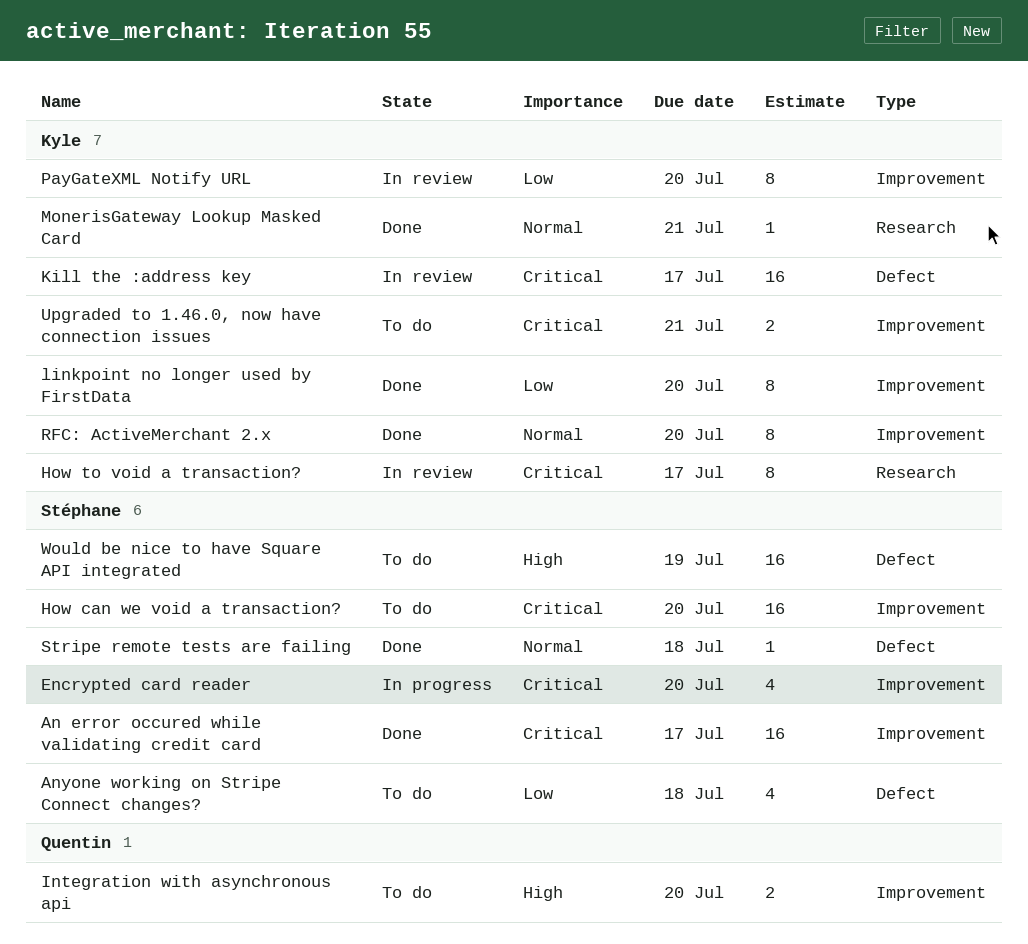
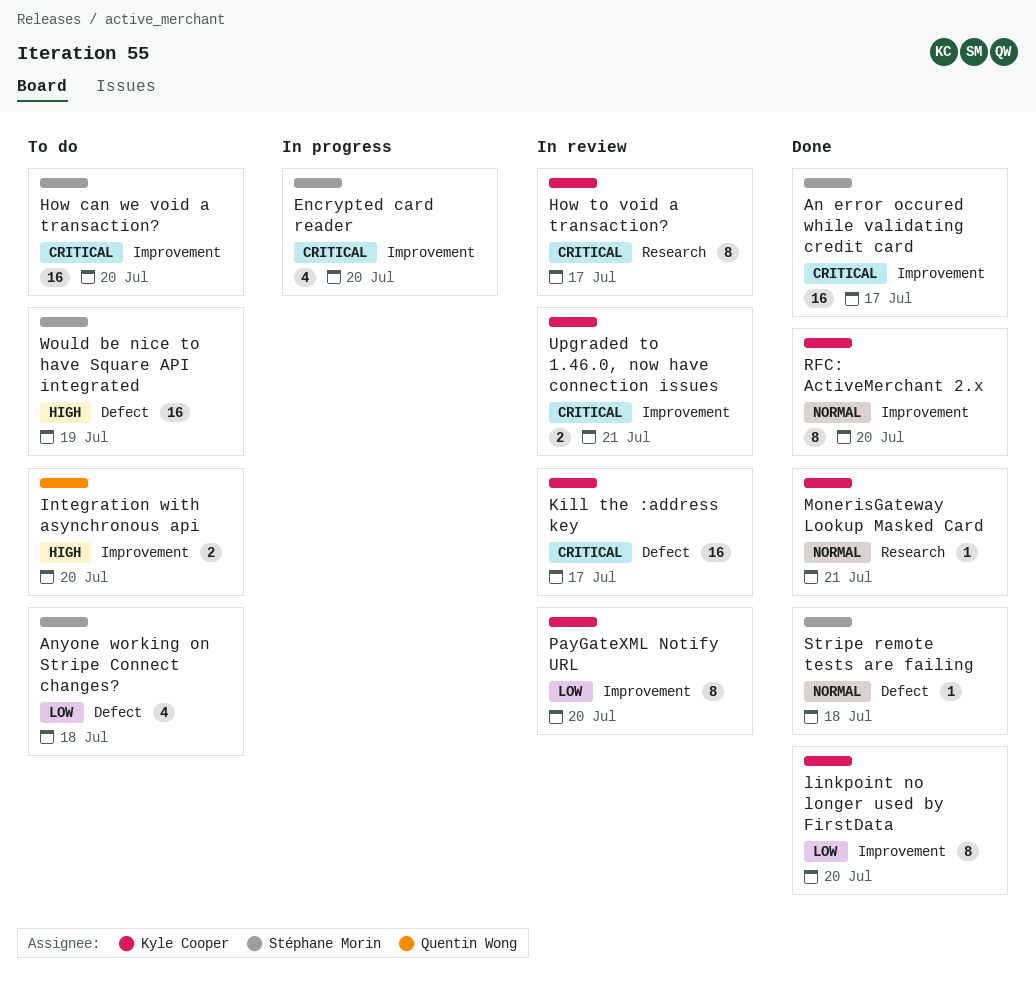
Upgraded to 1.46.0, now have connection issues, status: To do -> In review

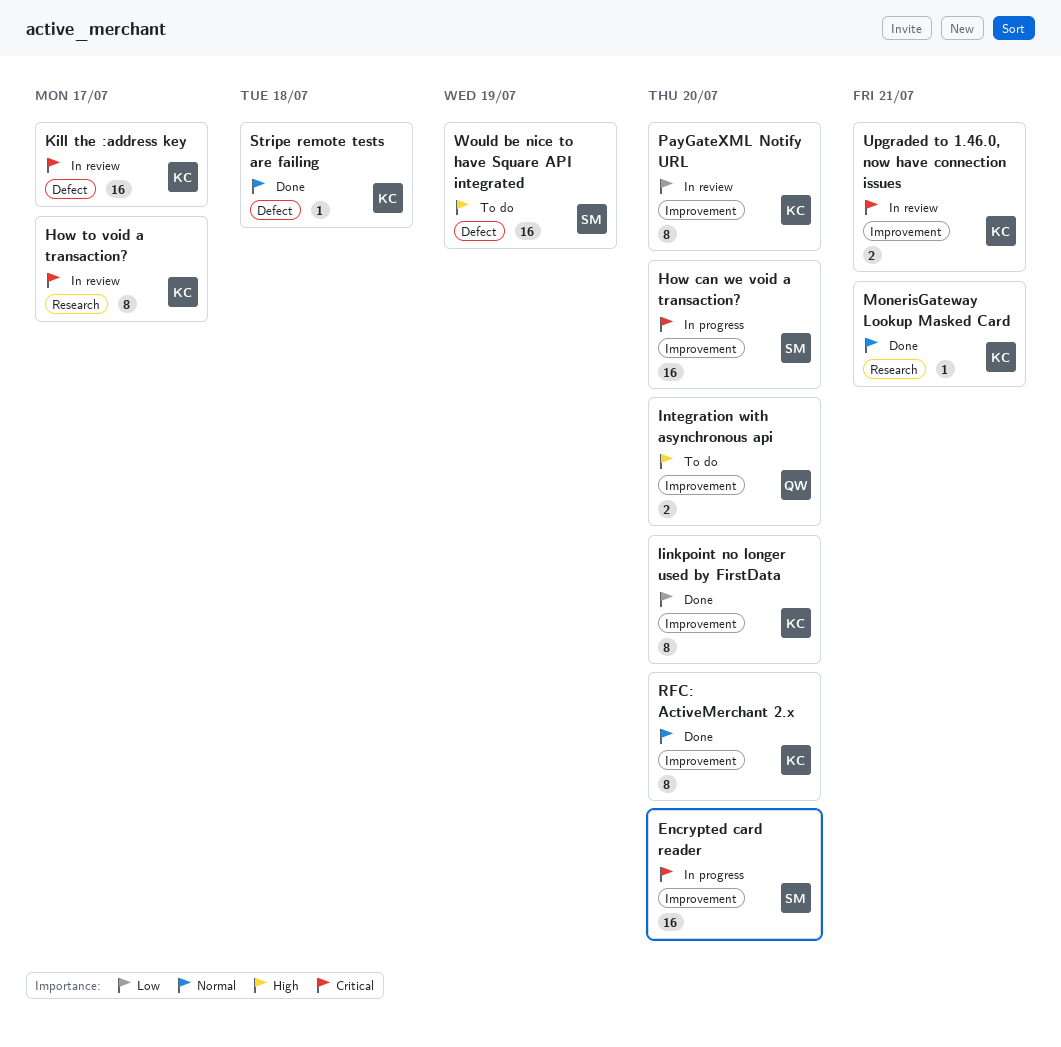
An error occured while validating credit card: present -> none
Anyone working on Stripe Connect changes?: present -> none
Encrypted card reader, estimate: 4 -> 16
How can we void a transaction?, status: To do -> In progress
Stripe remote tests are failing, owner: Stéphane Morin -> Kyle Cooper

